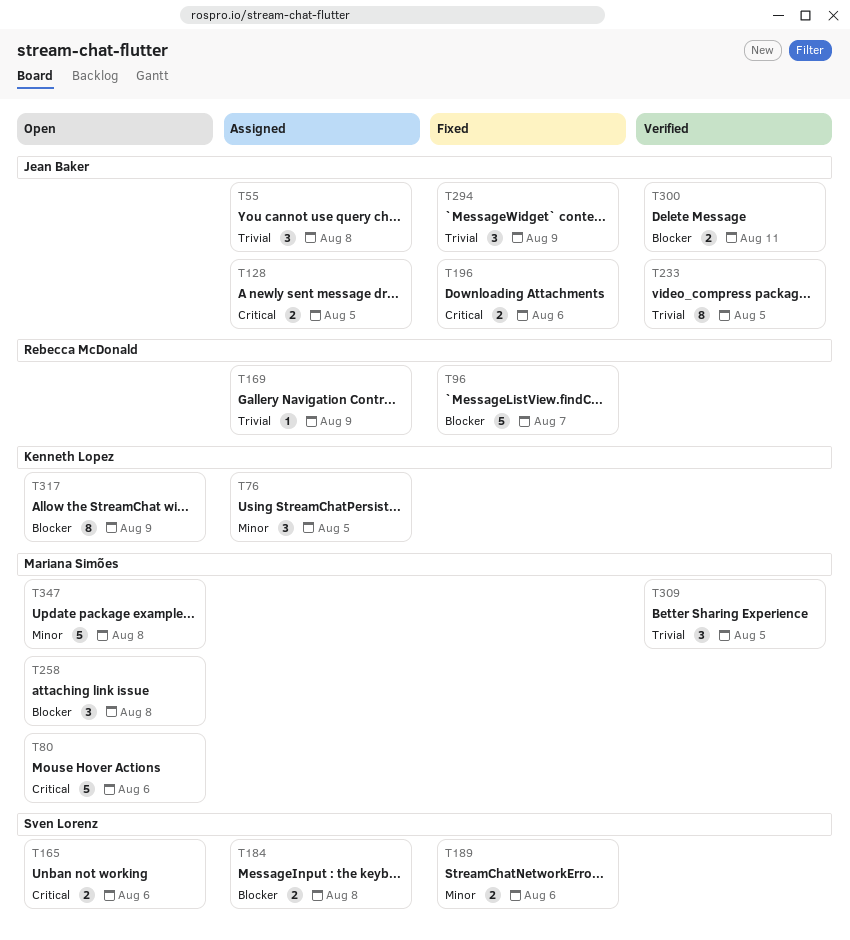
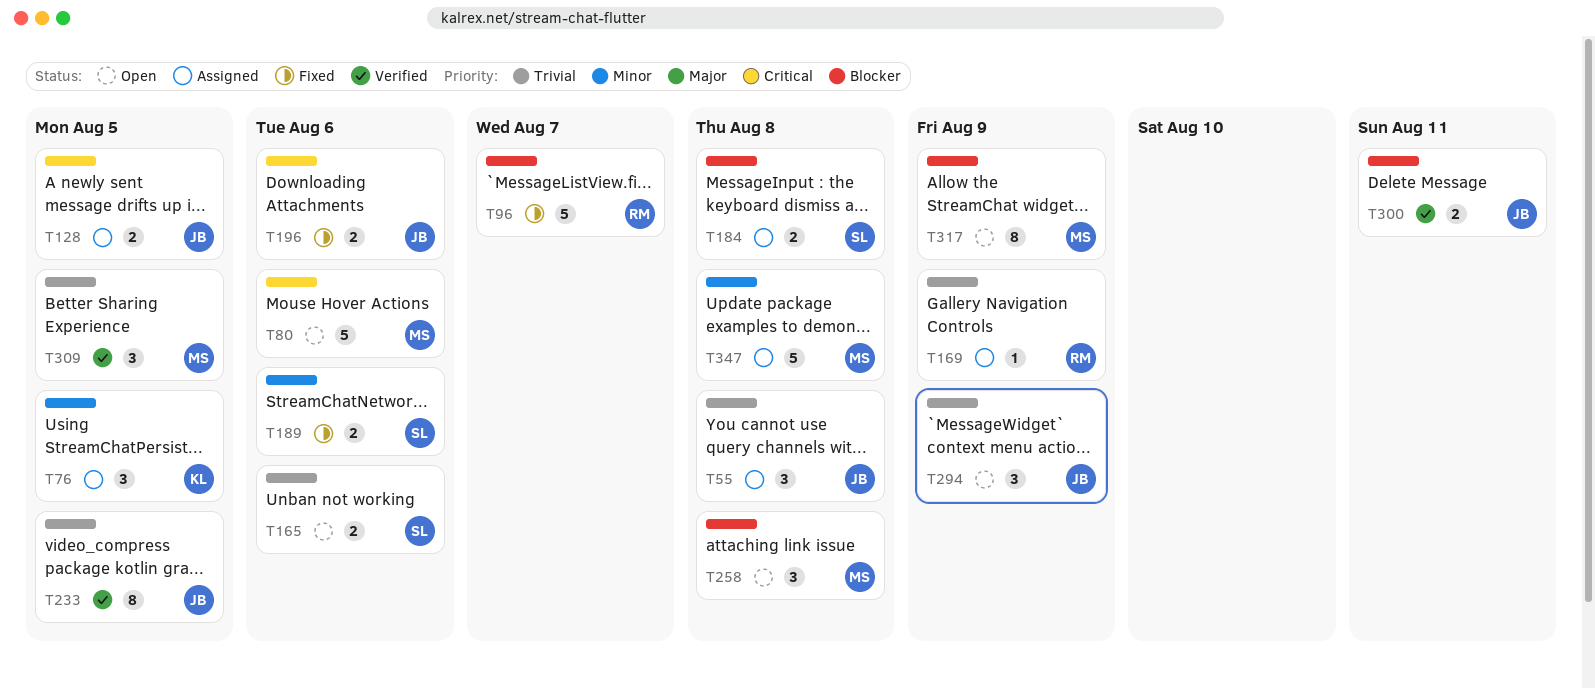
T165, priority: Critical -> Trivial
T294, status: Fixed -> Open
T317, owner: Kenneth Lopez -> Mariana Simões
T347, status: Open -> Assigned

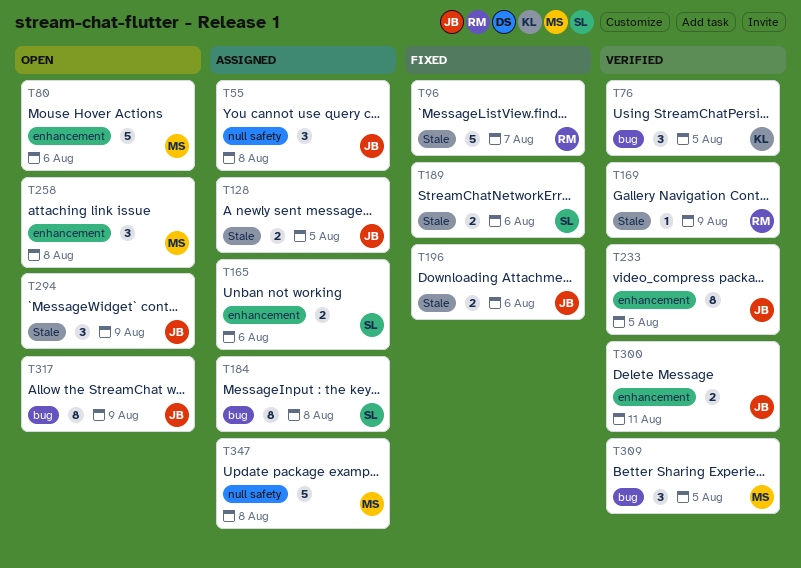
T76, status: Assigned -> Verified
T165, status: Open -> Assigned
T169, status: Assigned -> Verified
T184, estimate: 2 -> 8
T317, owner: MS -> JB

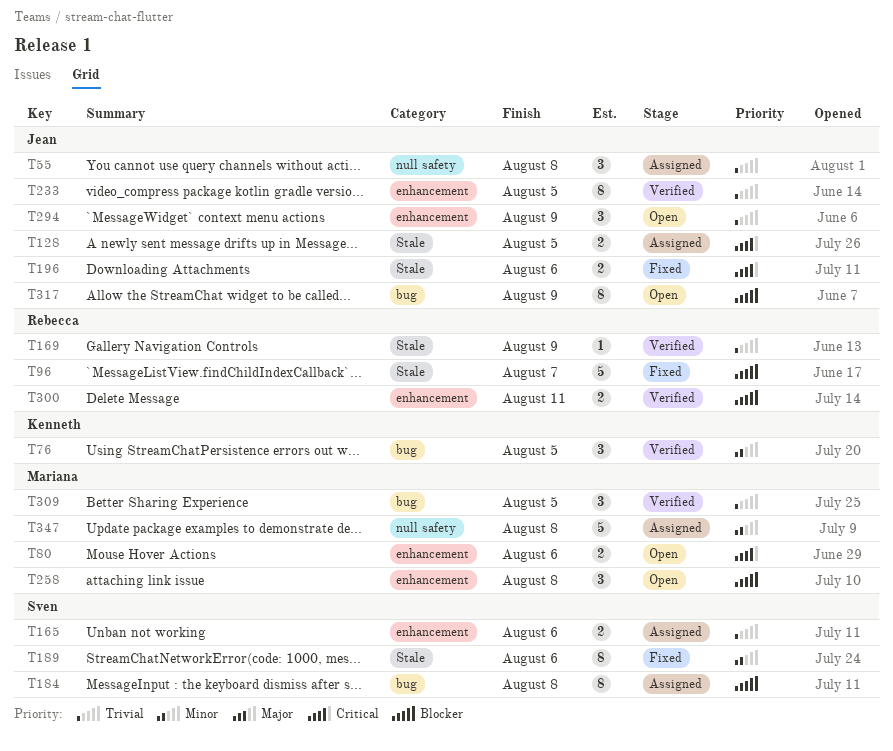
T80, estimate: 5 -> 2
T189, estimate: 2 -> 8
T294, label: Stale -> enhancement
T300, owner: Jean -> Rebecca

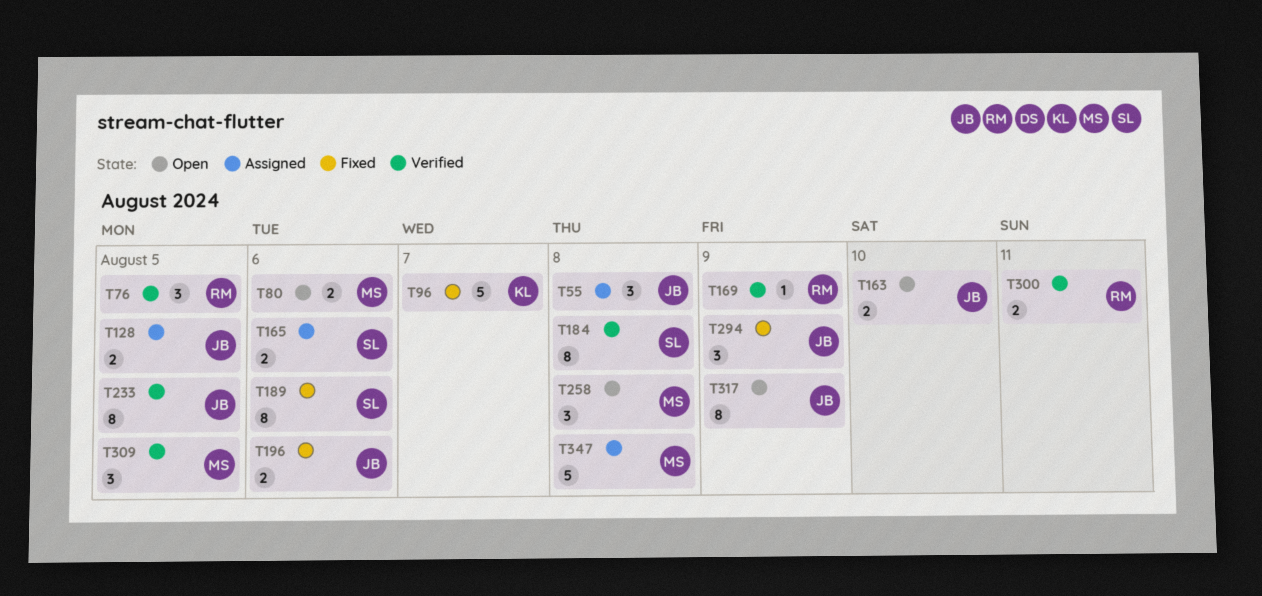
T76, owner: Kenneth -> Rebecca
T96, owner: Rebecca -> Kenneth
T163: none -> present
T184, status: Assigned -> Verified
T294, status: Open -> Fixed

